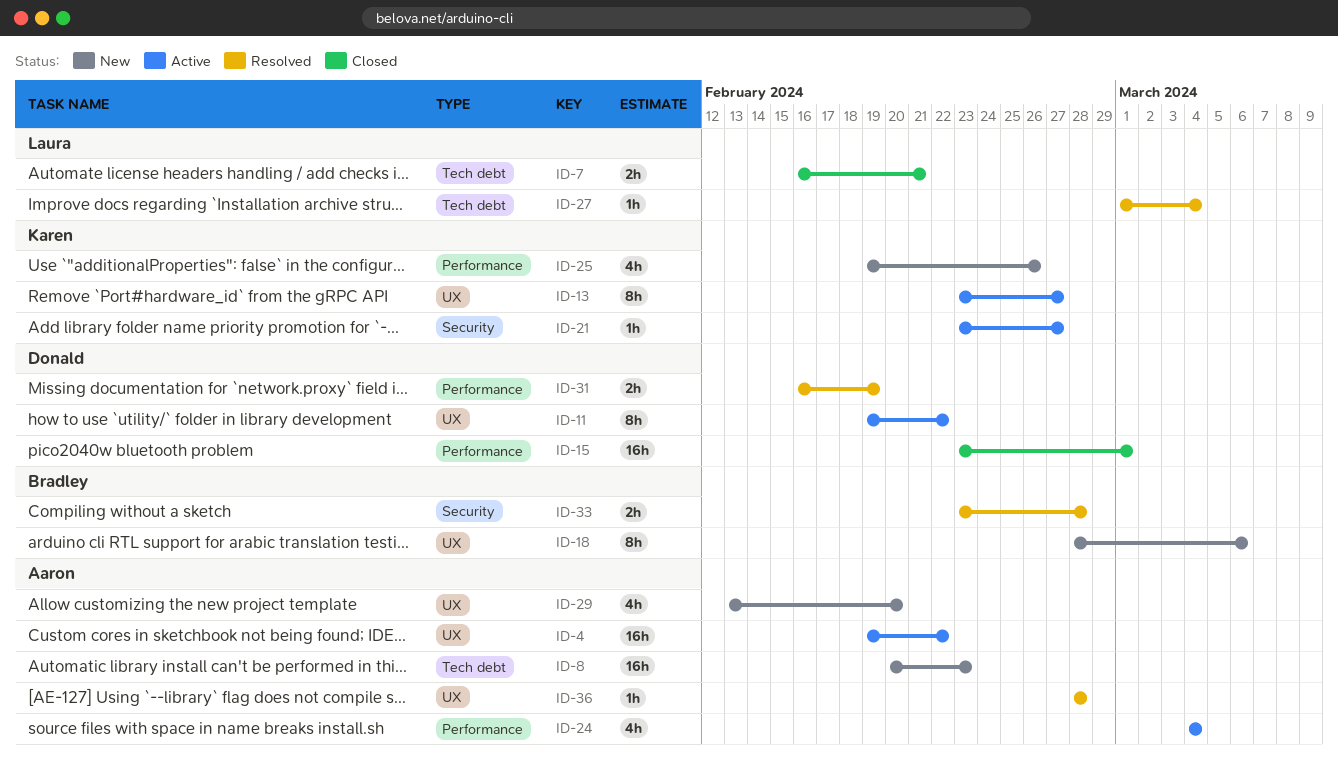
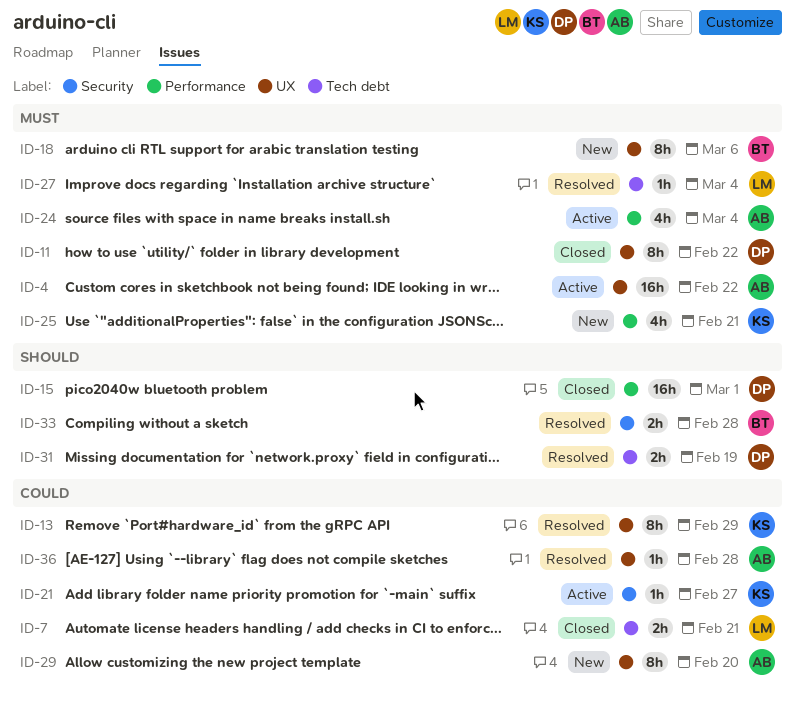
ID-8: present -> none
ID-11, status: Active -> Closed
ID-13, status: Active -> Resolved
ID-13, due: Feb 27 -> Feb 29
ID-25, due: Feb 26 -> Feb 21
ID-29, estimate: 4h -> 8h
ID-31, label: Performance -> Tech debt

